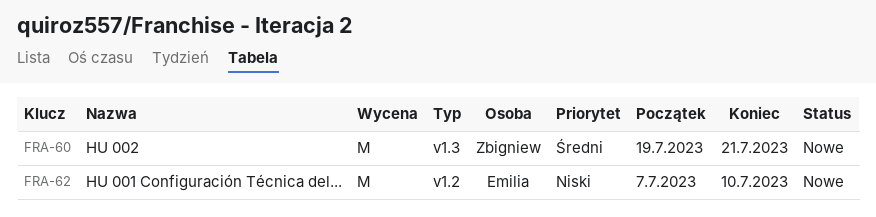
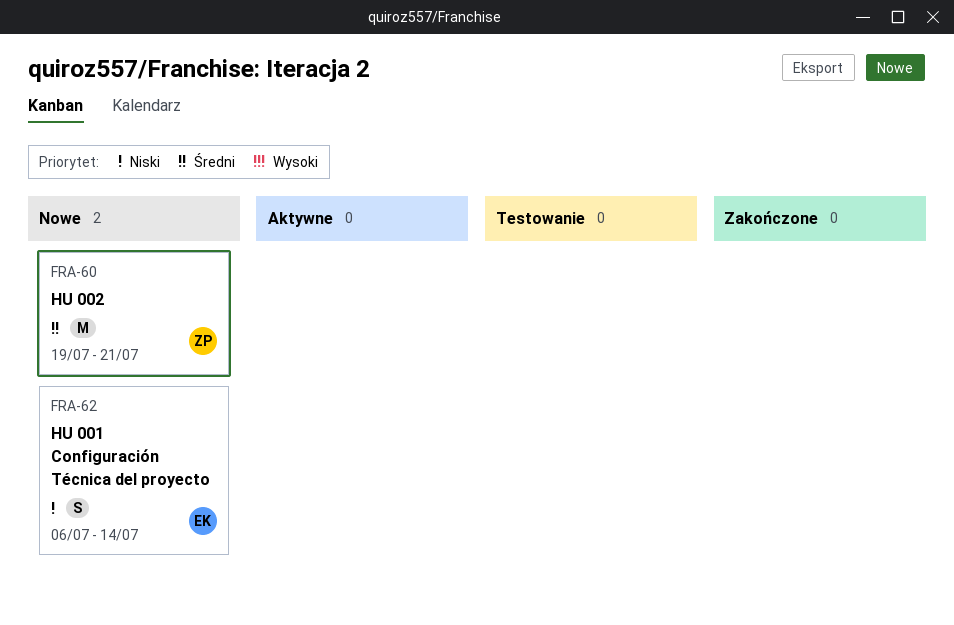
FRA-62, estimate: M -> S
FRA-62, start: Jul 7 -> Jul 6
FRA-62, due: Jul 10 -> Jul 14

